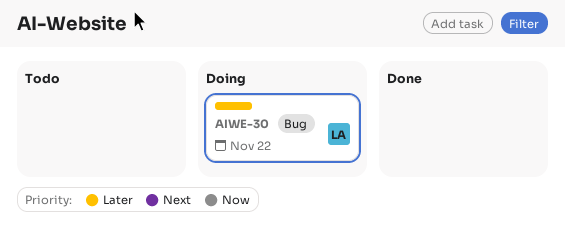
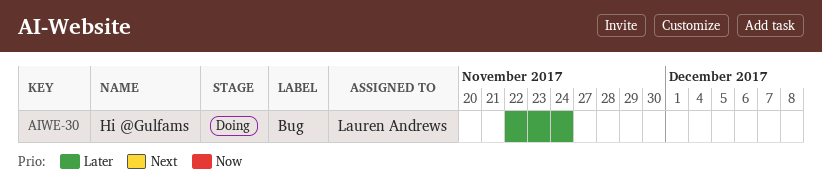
AIWE-30, due: Nov 22 -> Nov 24

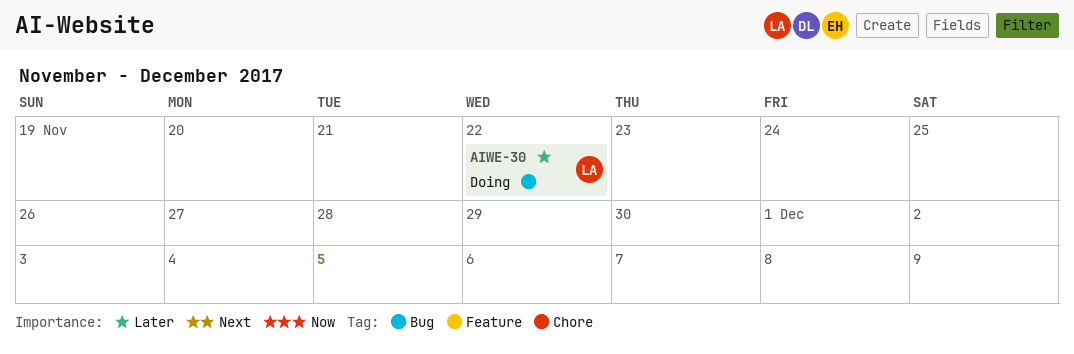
AIWE-30, due: Nov 24 -> Nov 22

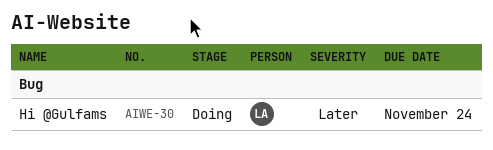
AIWE-30, due: Nov 22 -> Nov 24

